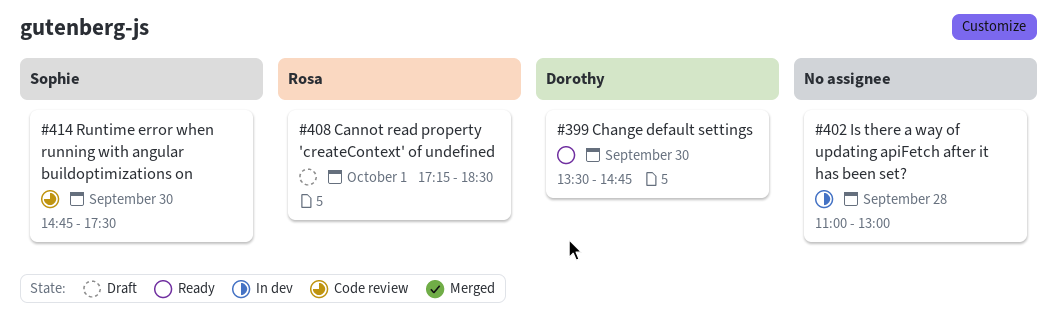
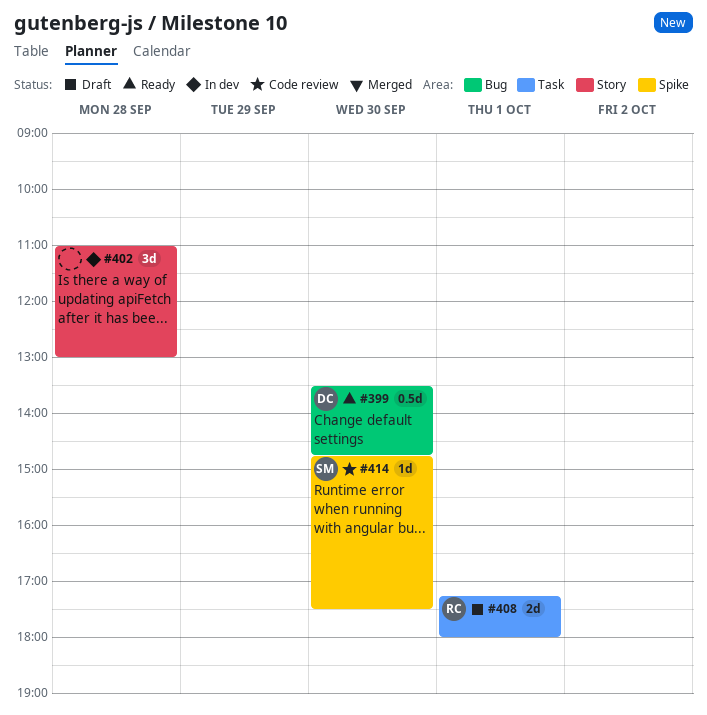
#408, ends: 18:30 -> 18:00

